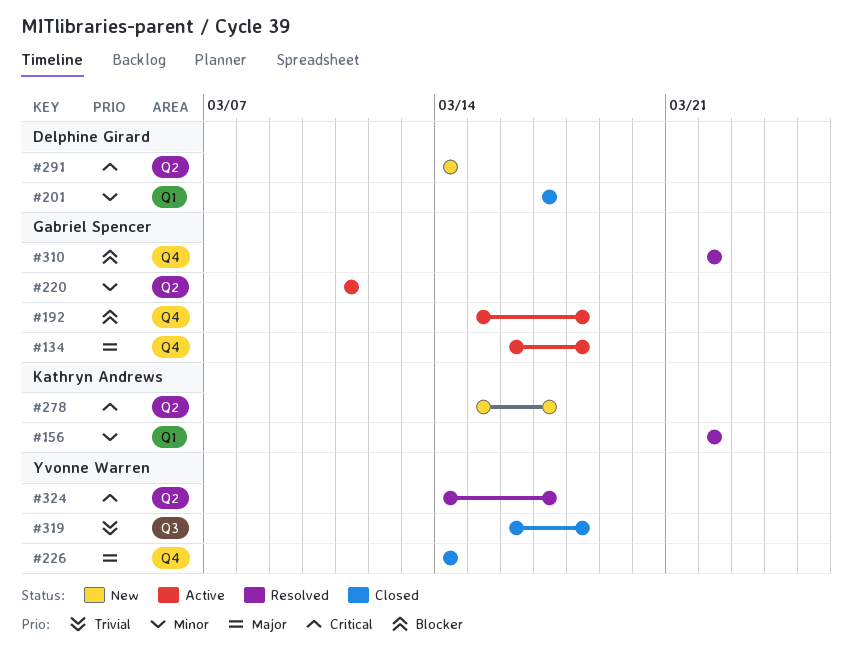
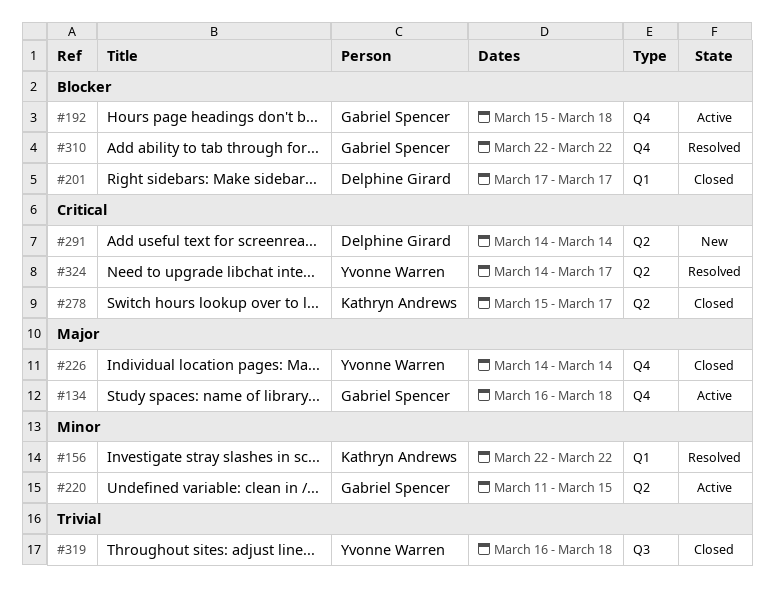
#201, priority: Minor -> Blocker
#220, due: Mar 11 -> Mar 15
#278, status: New -> Closed

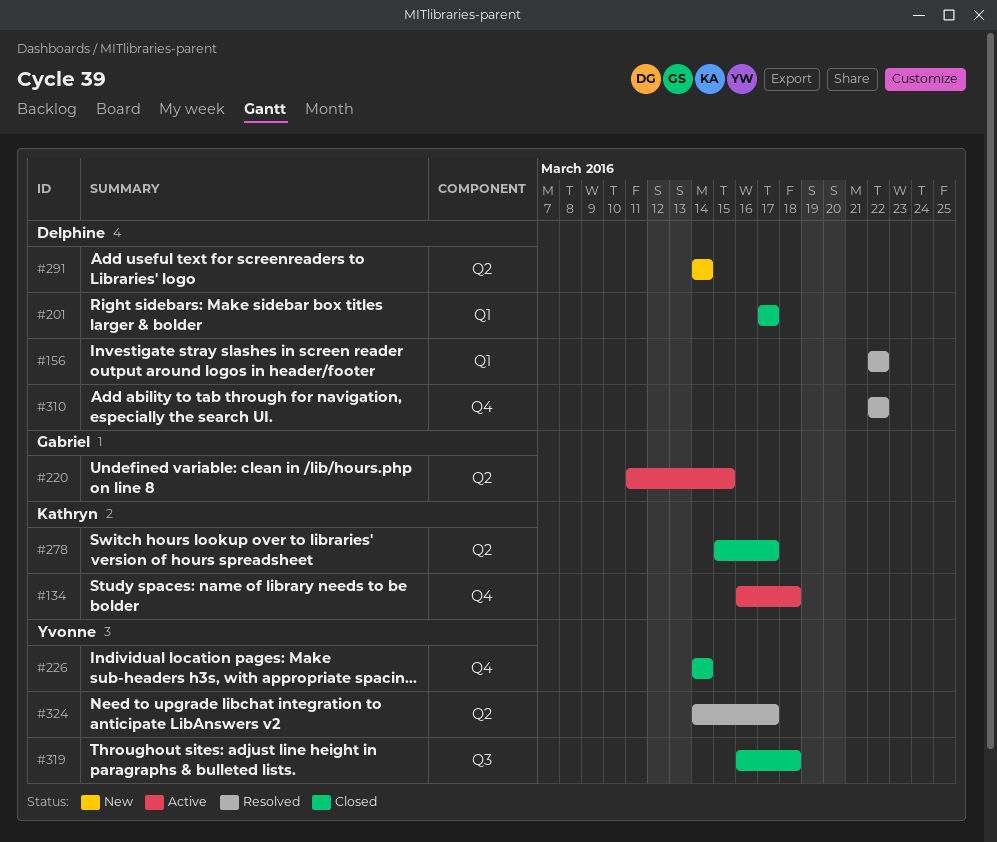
#134, owner: Gabriel Spencer -> Kathryn Andrews
#156, owner: Kathryn Andrews -> Delphine Girard
#192: present -> none
#310, owner: Gabriel Spencer -> Delphine Girard

